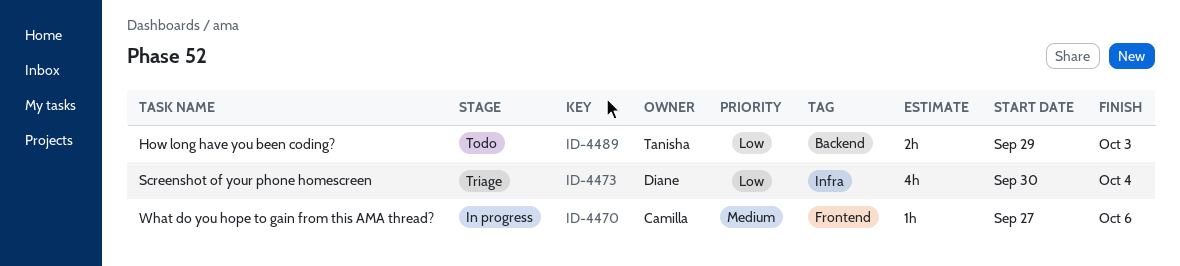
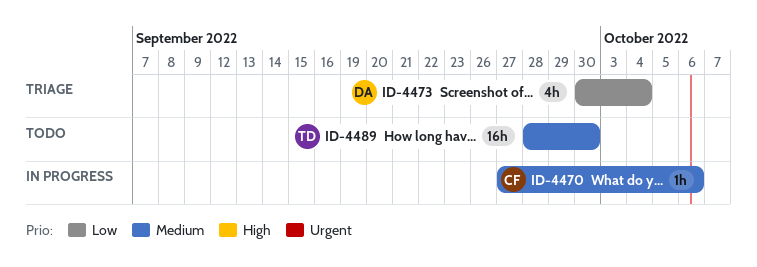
ID-4489, priority: Low -> Medium
ID-4489, estimate: 2h -> 16h
ID-4489, start: Sep 29 -> Sep 28
ID-4489, due: Oct 3 -> Sep 30

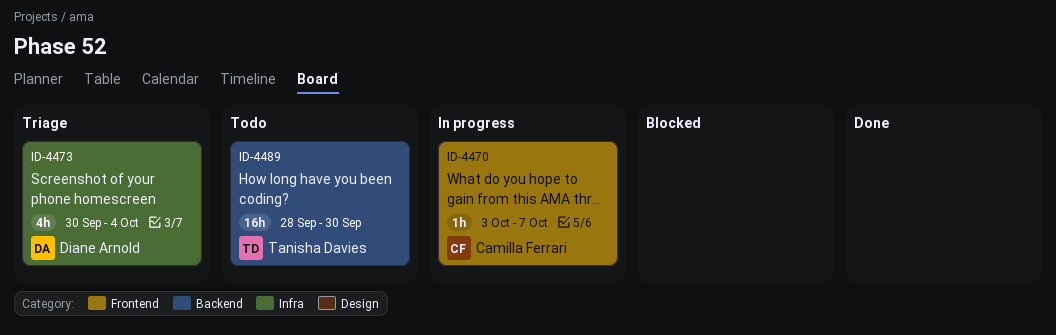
ID-4470, start: Sep 27 -> Oct 3
ID-4470, due: Oct 6 -> Oct 7

